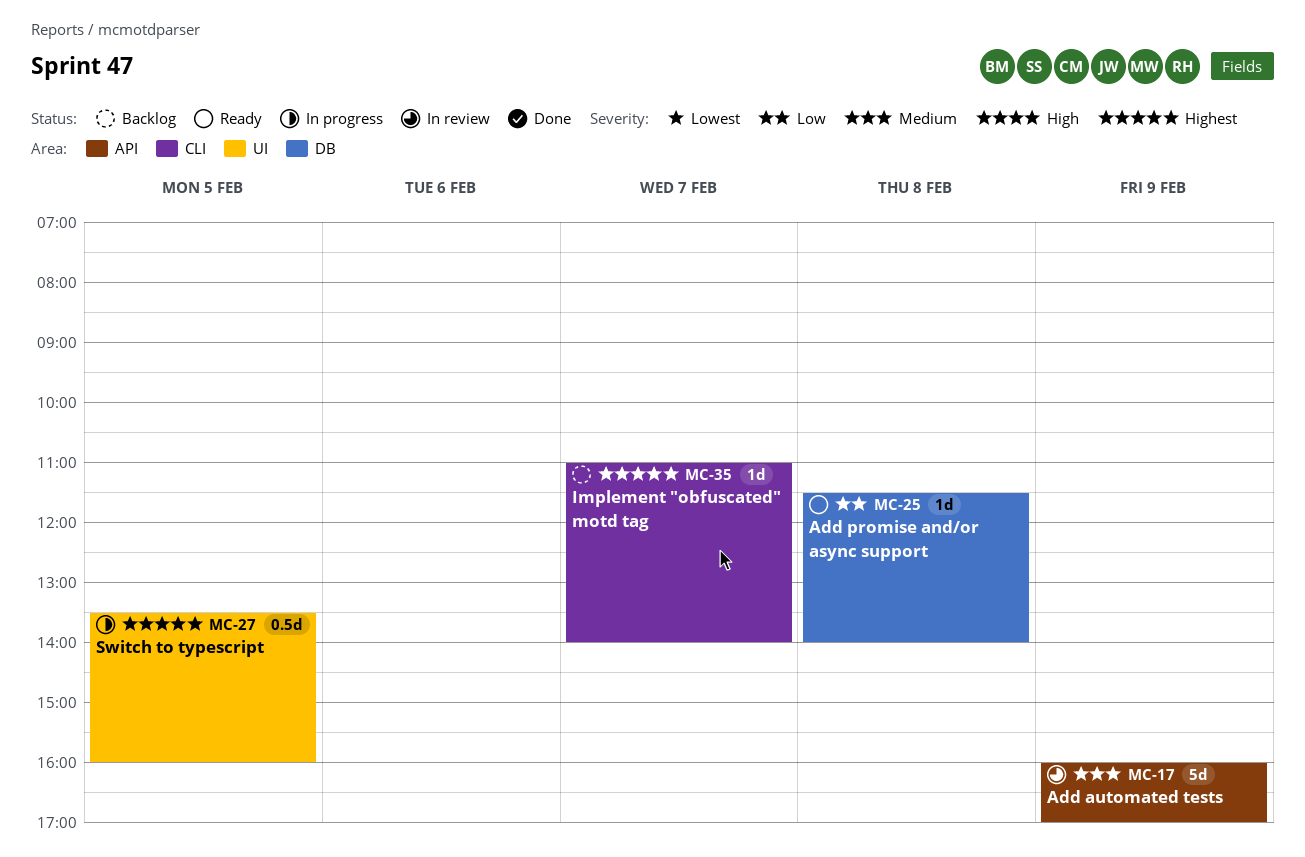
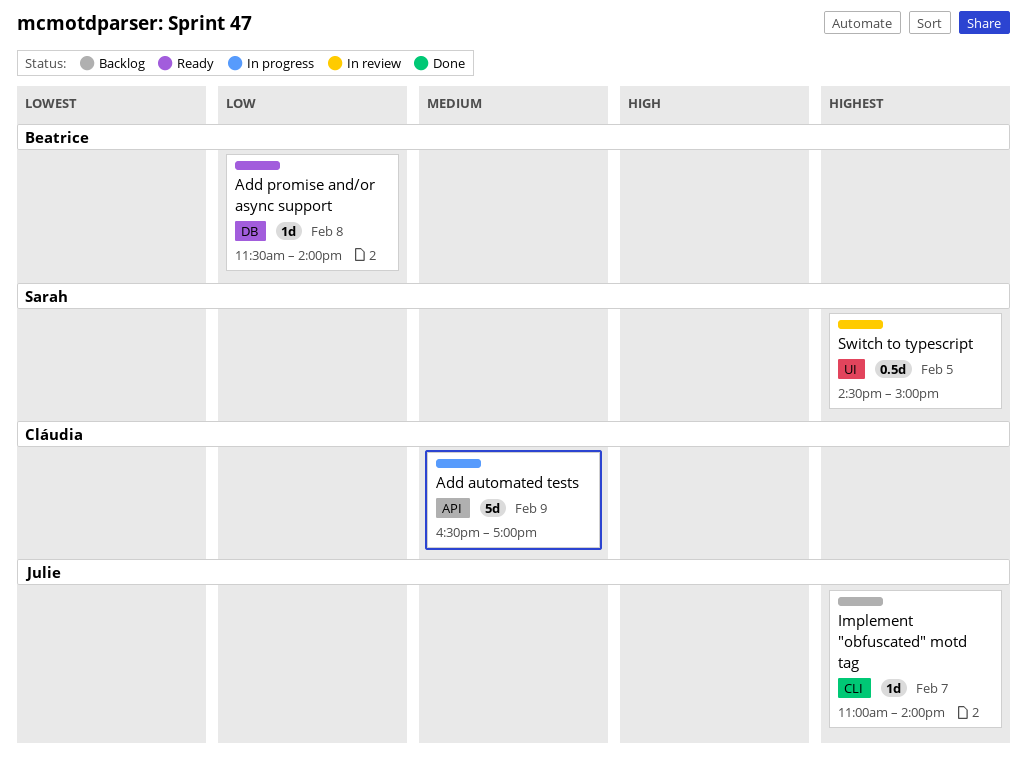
Add automated tests, status: In review -> In progress
Add automated tests, begins: 16:00 -> 16:30
Switch to typescript, status: In progress -> In review
Switch to typescript, begins: 13:30 -> 14:30
Switch to typescript, ends: 16:00 -> 15:00

